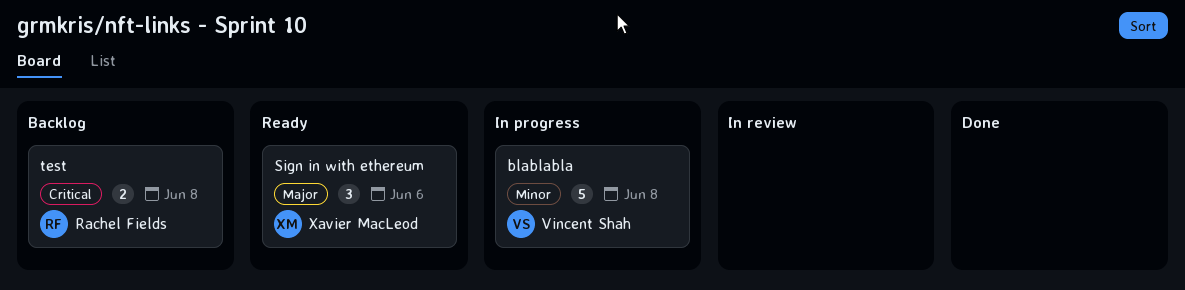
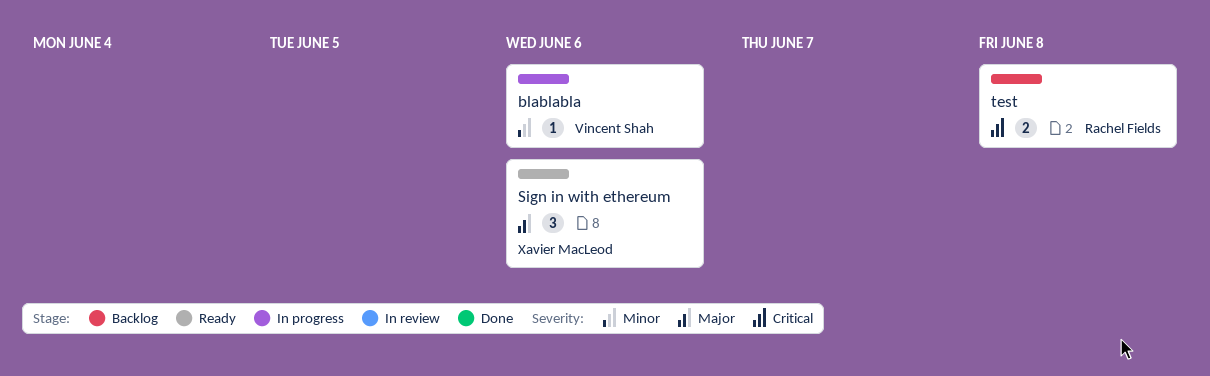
blablabla, estimate: 5 -> 1
blablabla, due: Jun 8 -> Jun 6

